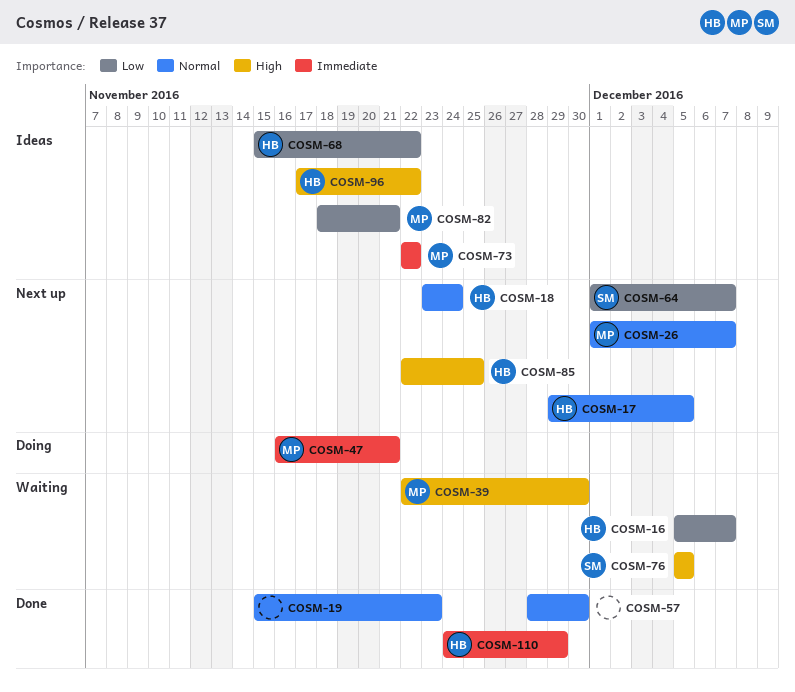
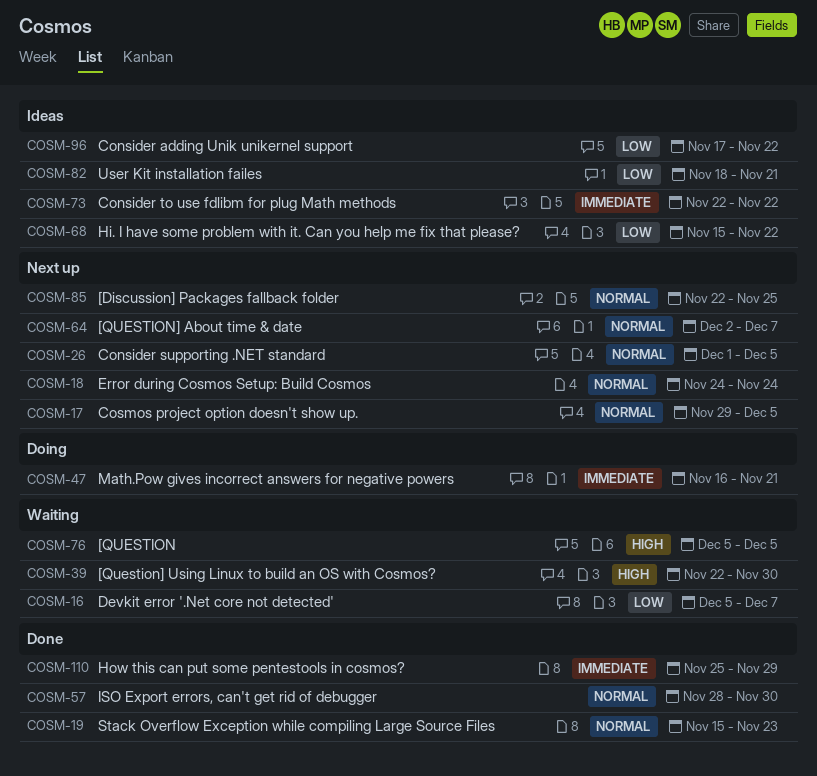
COSM-18, start: Nov 23 -> Nov 24
COSM-26, due: Dec 7 -> Dec 5
COSM-64, priority: Low -> Normal
COSM-64, start: Dec 1 -> Dec 2
COSM-85, priority: High -> Normal
COSM-96, priority: High -> Low
COSM-110, start: Nov 24 -> Nov 25

